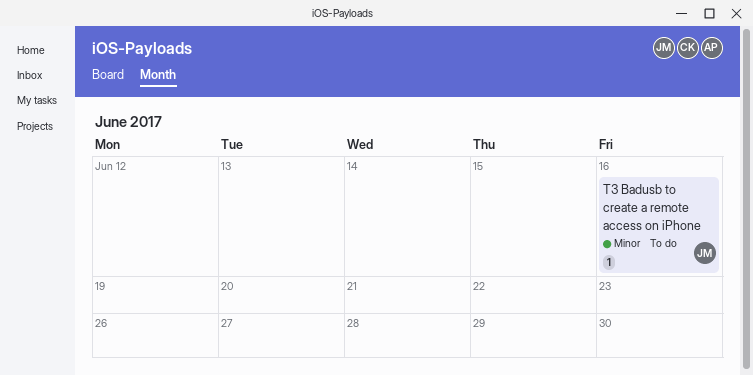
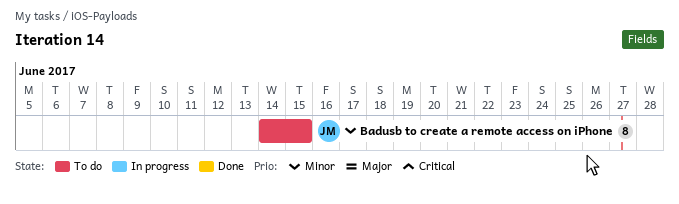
Badusb to create a remote access on iPhone, estimate: 1 -> 8
Badusb to create a remote access on iPhone, due: Jun 16 -> Jun 15

